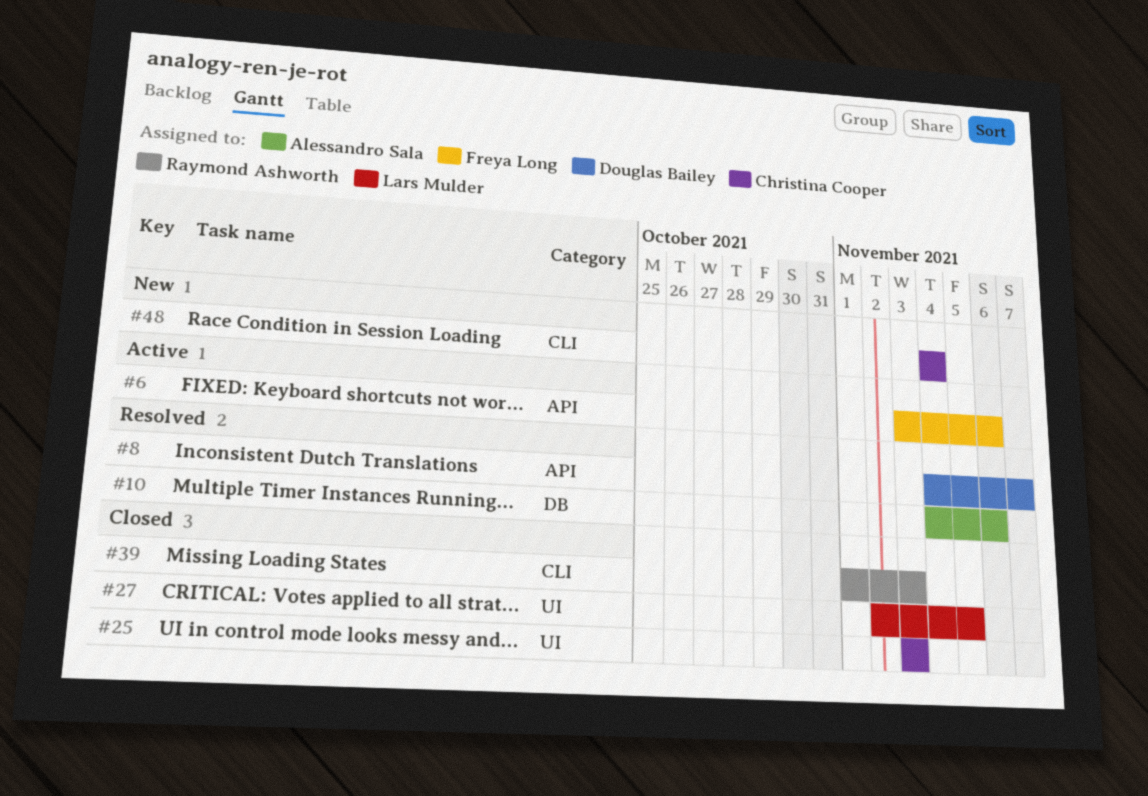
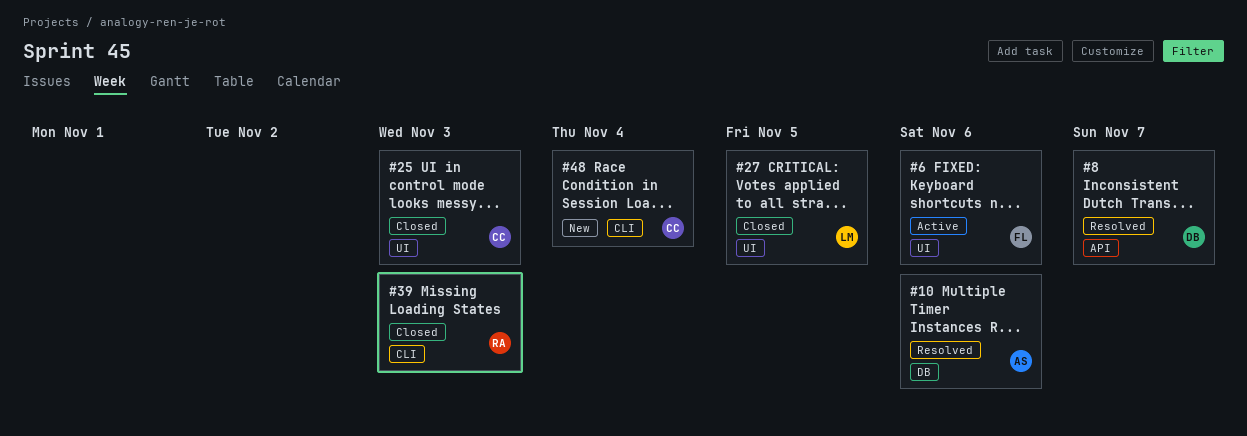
#6, label: API -> UI

